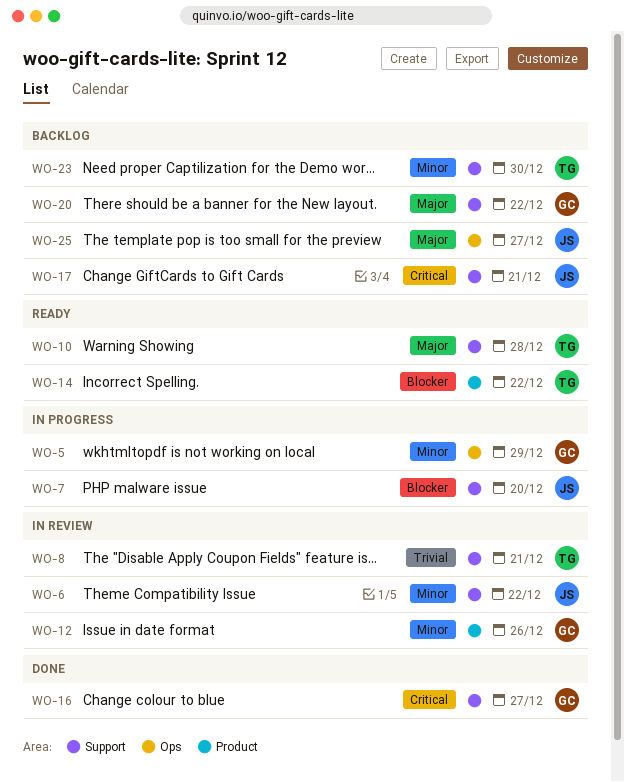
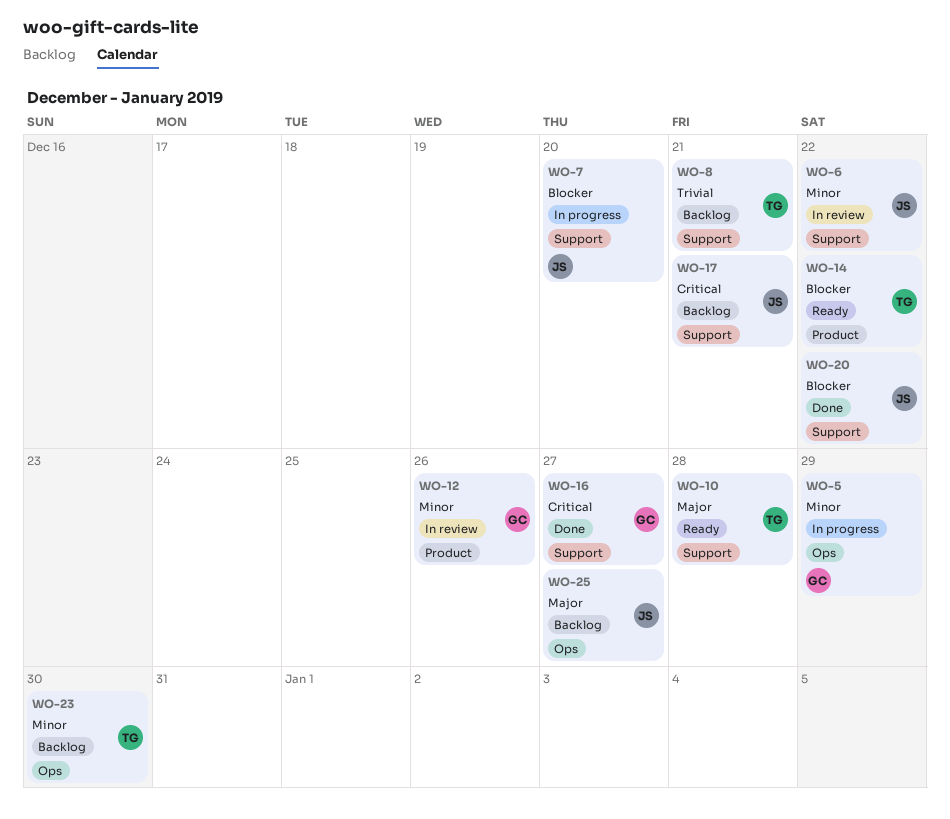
WO-8, status: In review -> Backlog
WO-20, status: Backlog -> Done
WO-20, owner: GC -> JS
WO-20, priority: Major -> Blocker
WO-23, label: Support -> Ops

